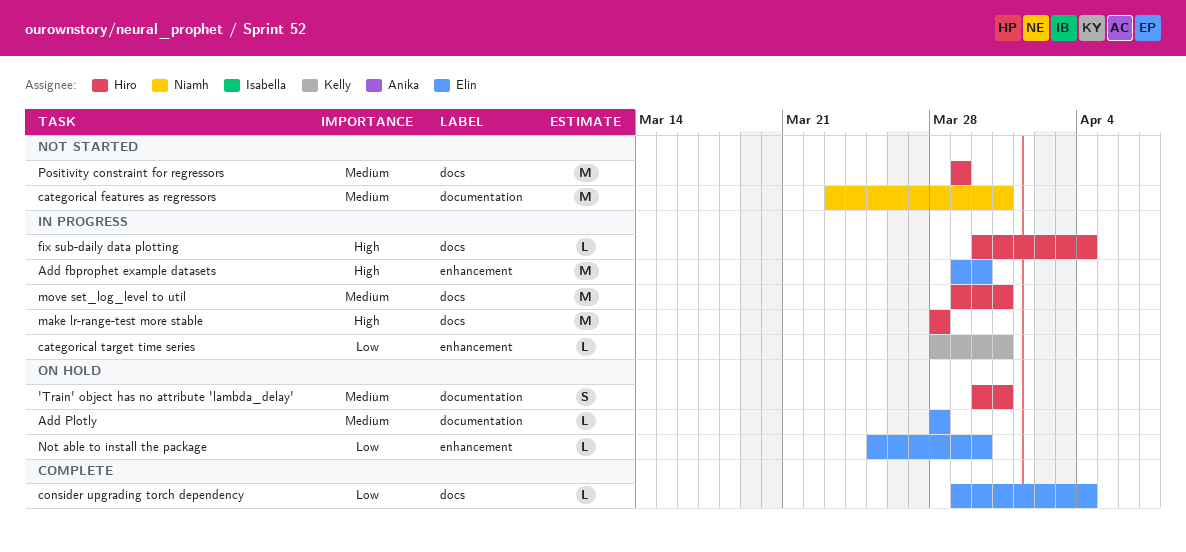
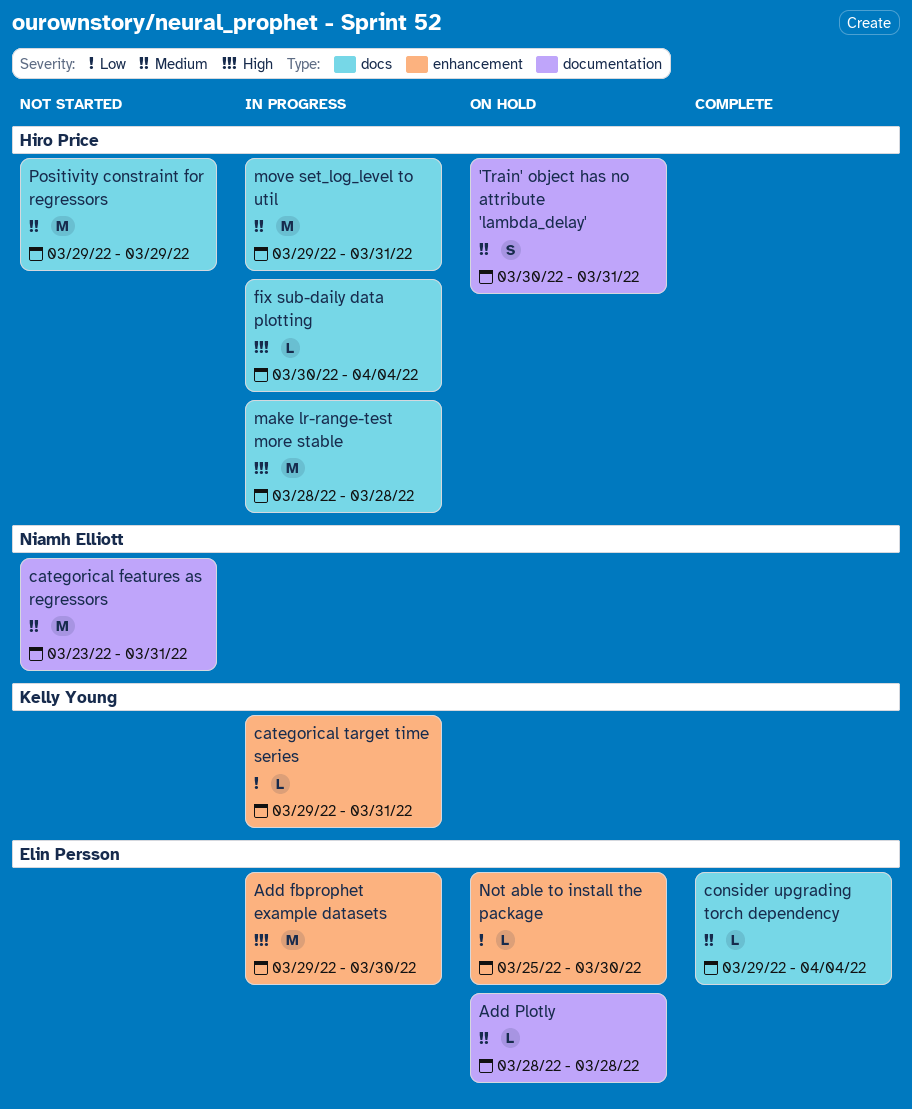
categorical target time series, start: Mar 28 -> Mar 29
consider upgrading torch dependency, priority: Low -> Medium

